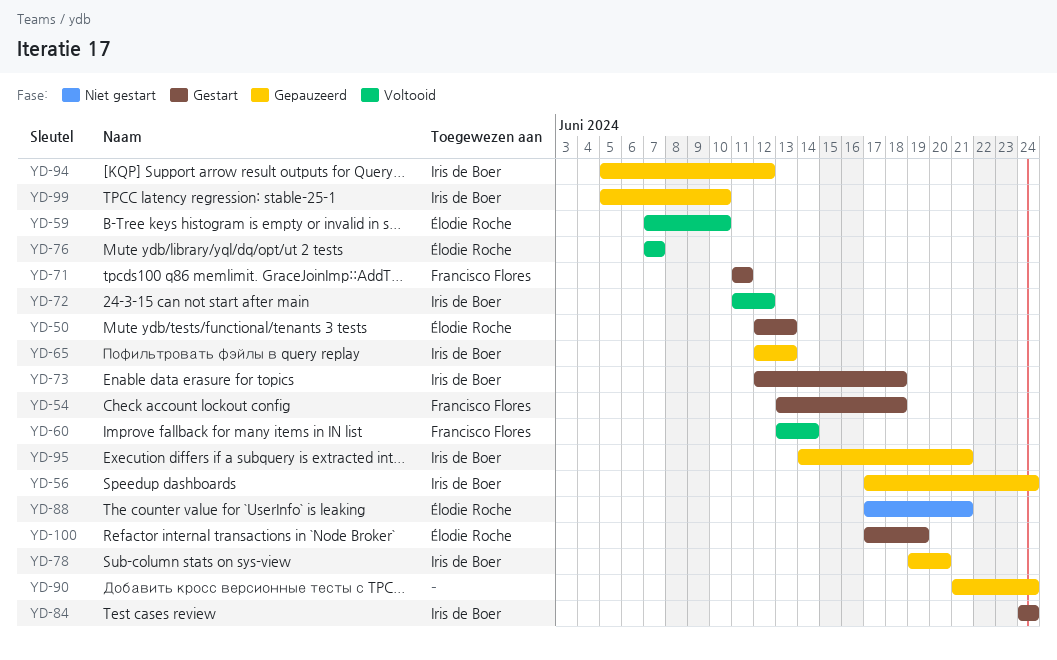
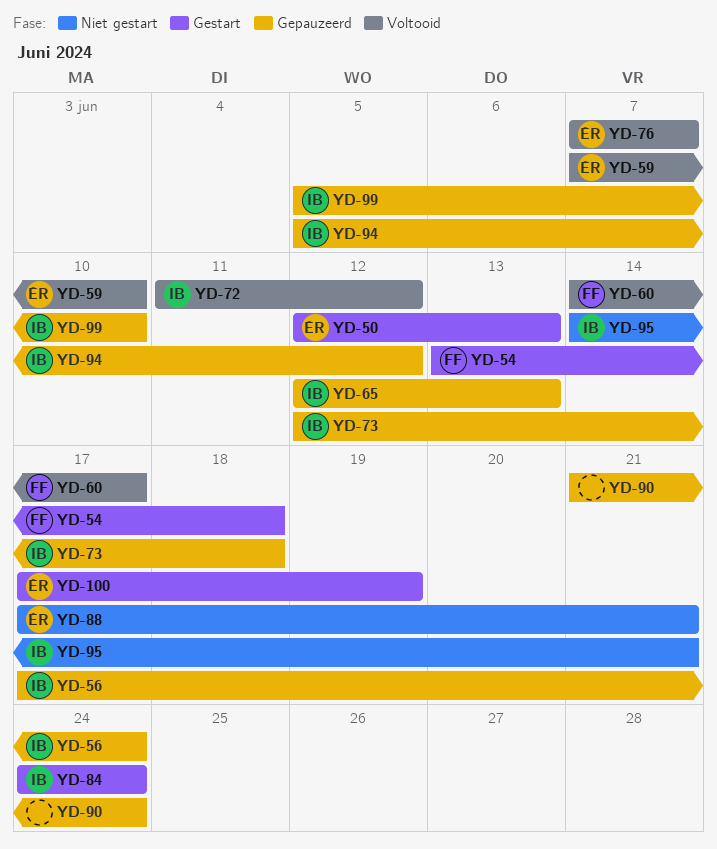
YD-60, start: Jun 13 -> Jun 14
YD-60, due: Jun 14 -> Jun 17
YD-71: present -> none
YD-73, status: Gestart -> Gepauzeerd
YD-78: present -> none
YD-95, status: Gepauzeerd -> Niet gestart

